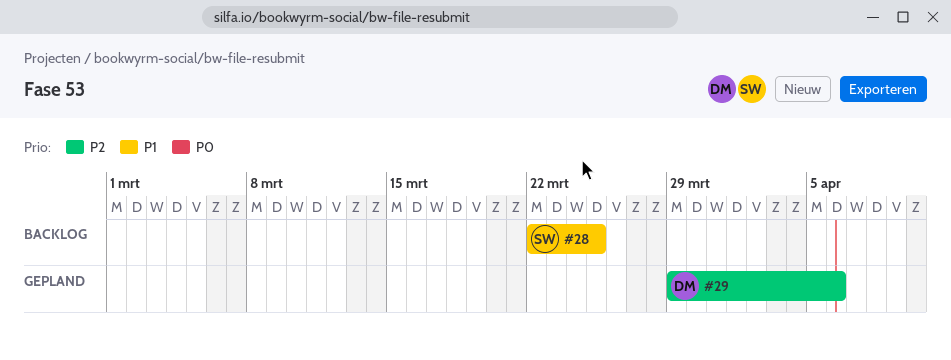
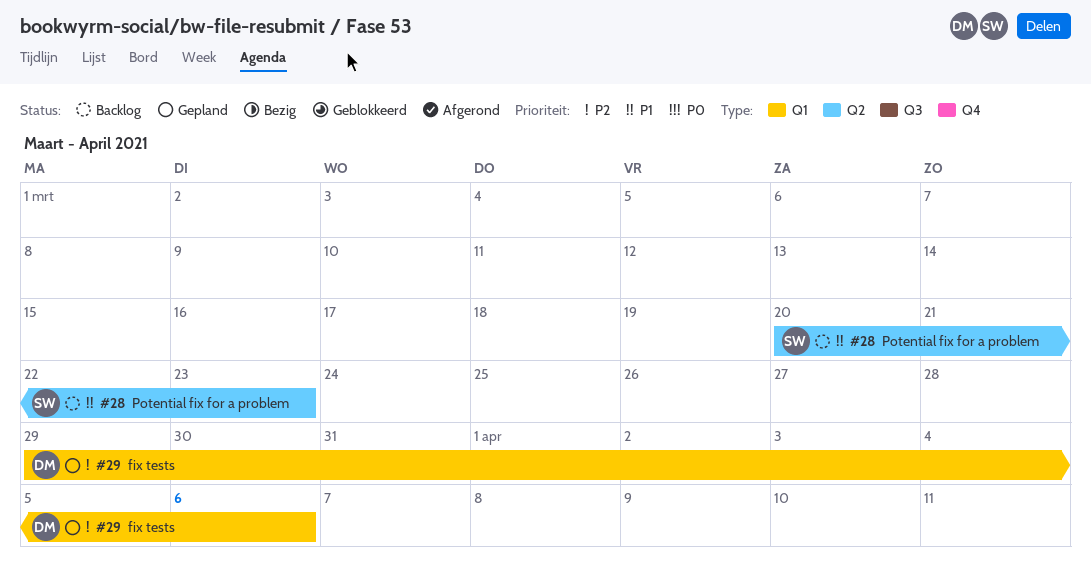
#28, start: Mar 22 -> Mar 20
#28, due: Mar 25 -> Mar 23

